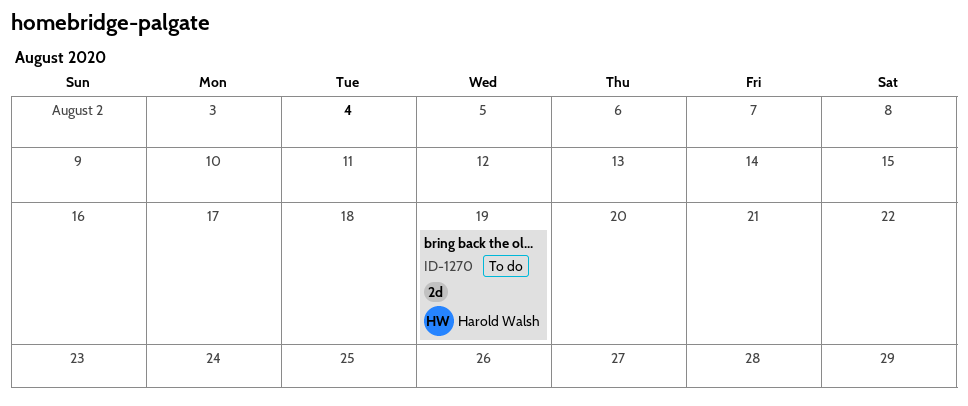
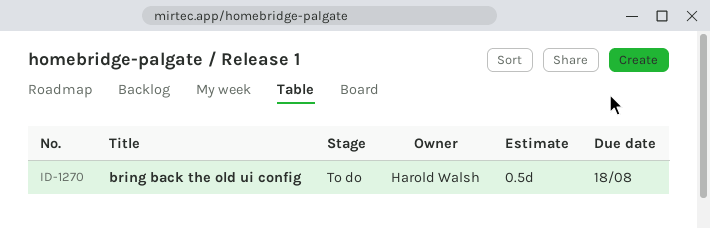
ID-1270, estimate: 2d -> 0.5d
ID-1270, due: Aug 19 -> Aug 18

